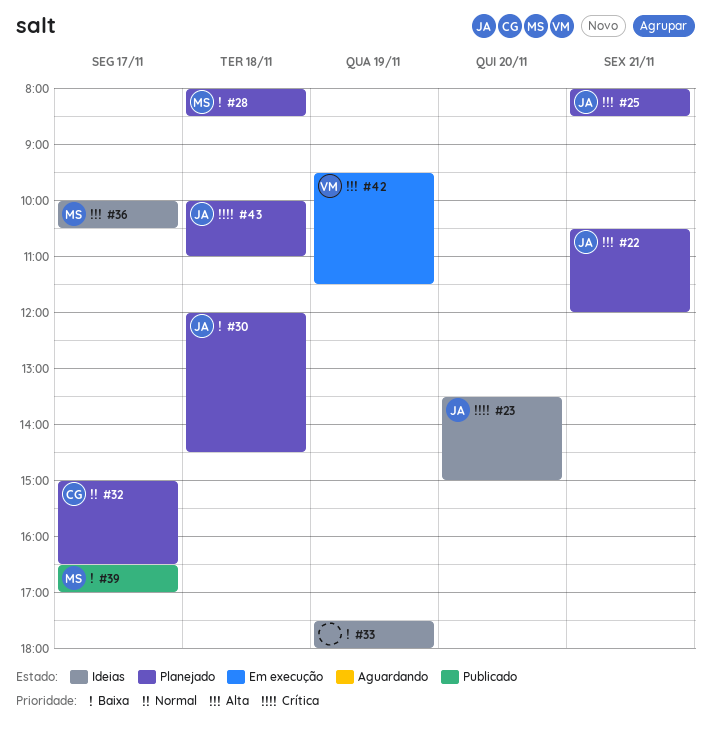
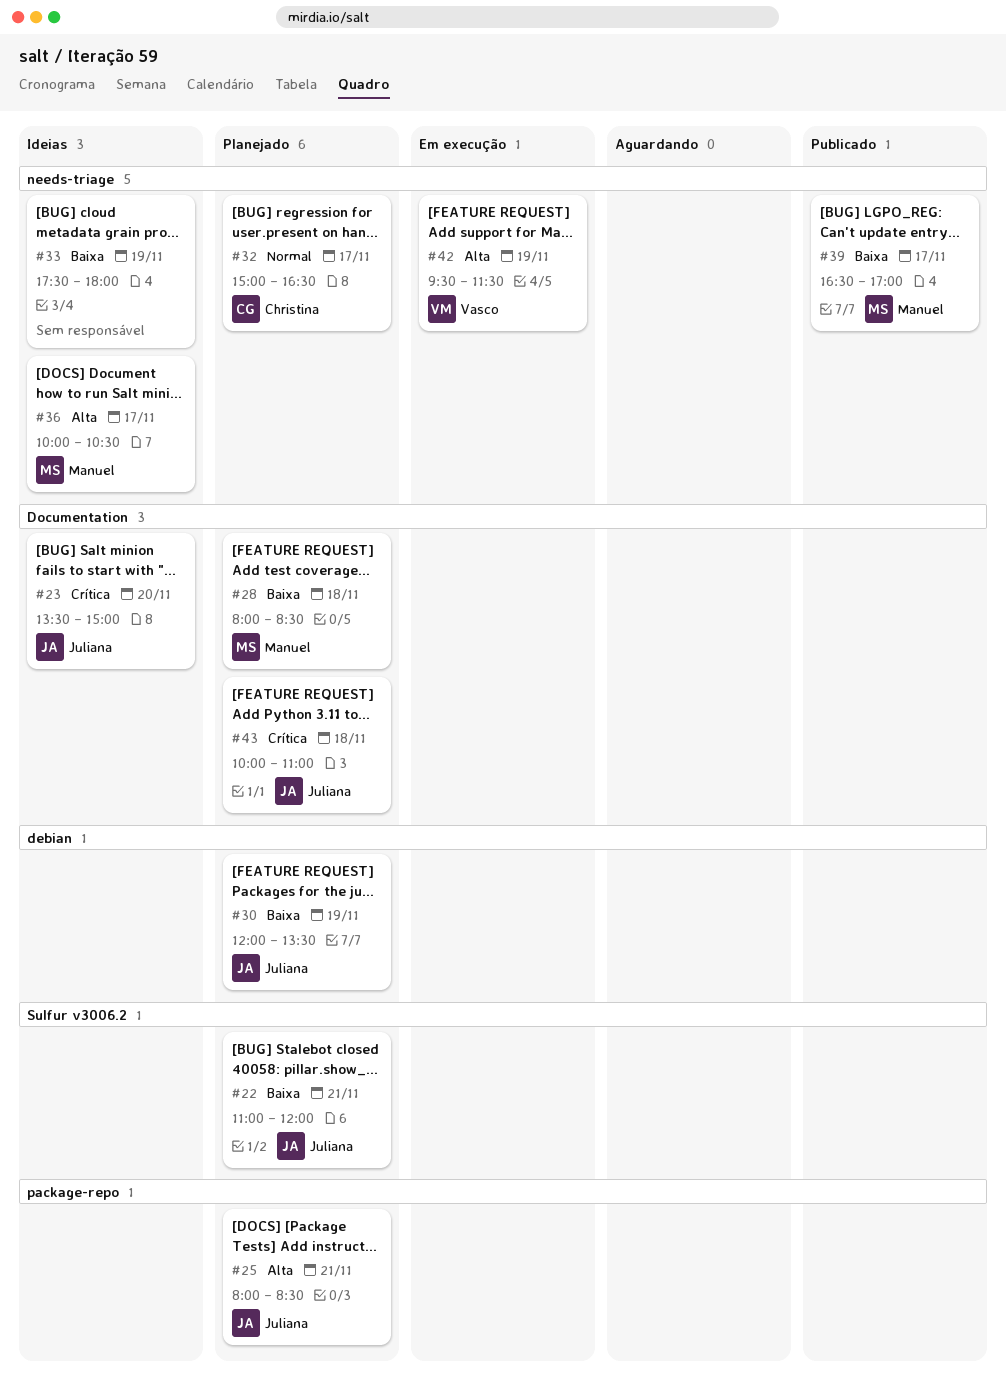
#22, priority: Alta -> Baixa
#22, begins: 10:30 -> 11:00
#30, day: Nov 18 -> Nov 19
#30, ends: 14:30 -> 13:30

